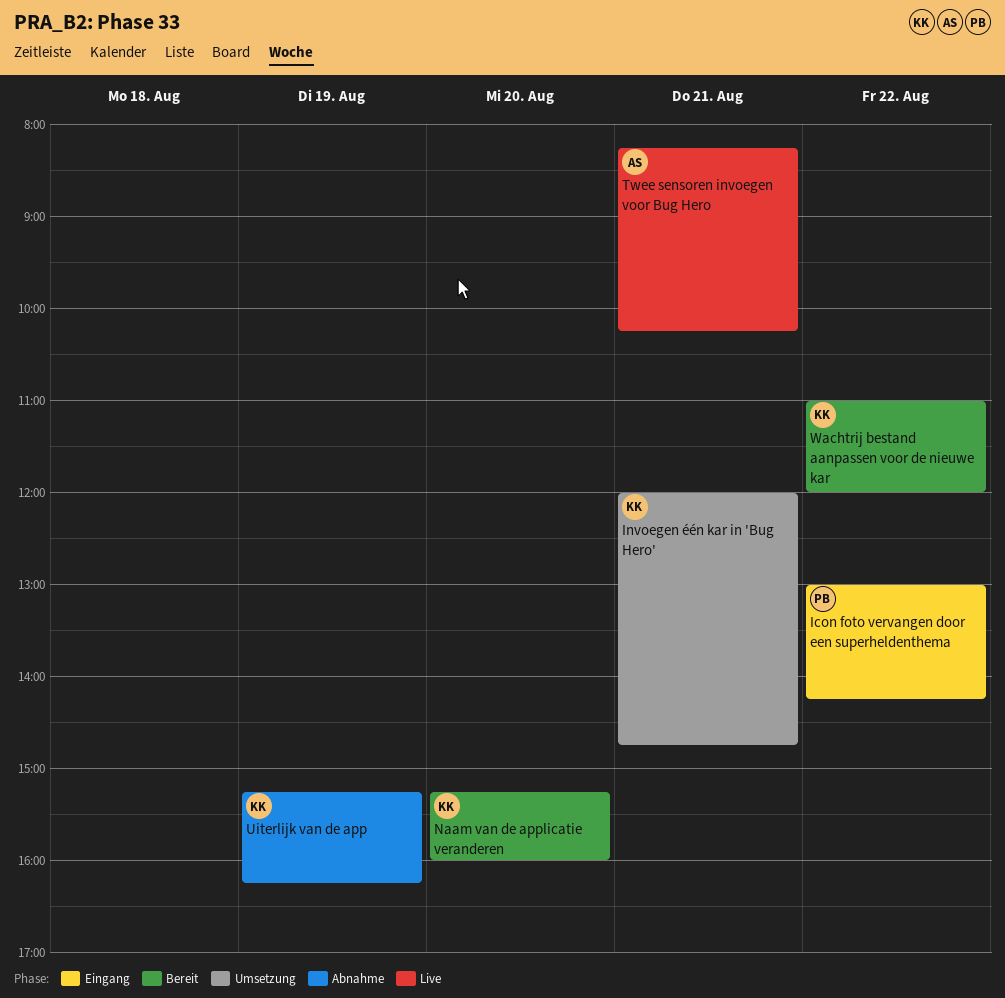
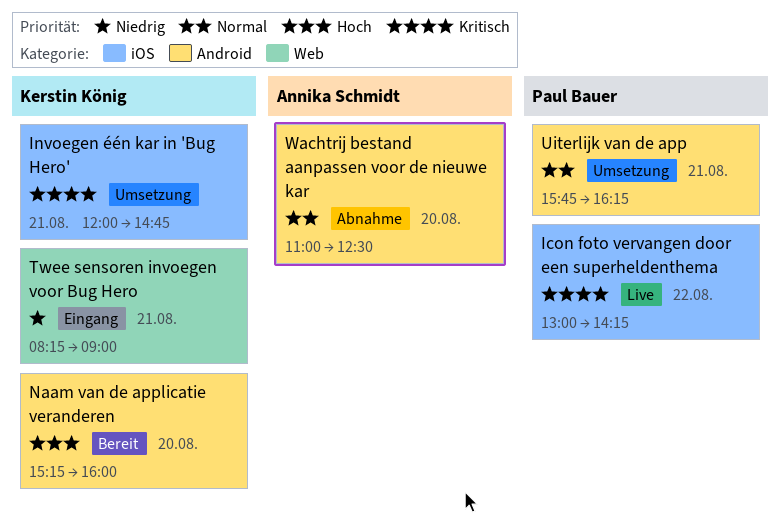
Icon foto vervangen door een superheldenthema, status: Eingang -> Live
Twee sensoren invoegen voor Bug Hero, status: Live -> Eingang
Twee sensoren invoegen voor Bug Hero, owner: Annika Schmidt -> Kerstin König
Twee sensoren invoegen voor Bug Hero, ends: 10:15 -> 09:00
Uiterlijk van de app, status: Abnahme -> Umsetzung
Uiterlijk van de app, owner: Kerstin König -> Paul Bauer
Uiterlijk van de app, day: Aug 19 -> Aug 21
Uiterlijk van de app, begins: 15:15 -> 15:45
Wachtrij bestand aanpassen voor de nieuwe kar, status: Bereit -> Abnahme
Wachtrij bestand aanpassen voor de nieuwe kar, owner: Kerstin König -> Annika Schmidt
Wachtrij bestand aanpassen voor de nieuwe kar, day: Aug 22 -> Aug 20
Wachtrij bestand aanpassen voor de nieuwe kar, ends: 12:00 -> 12:30

